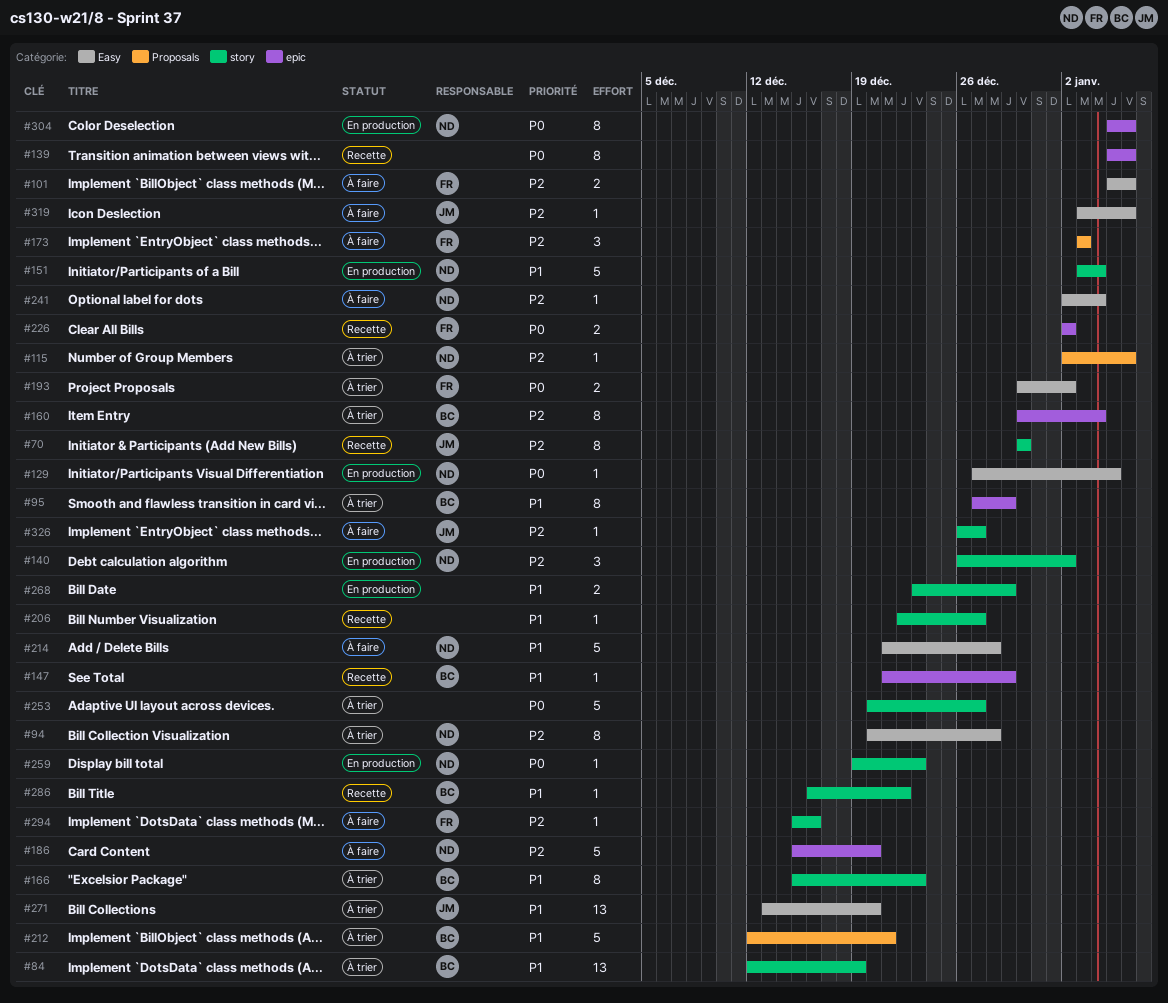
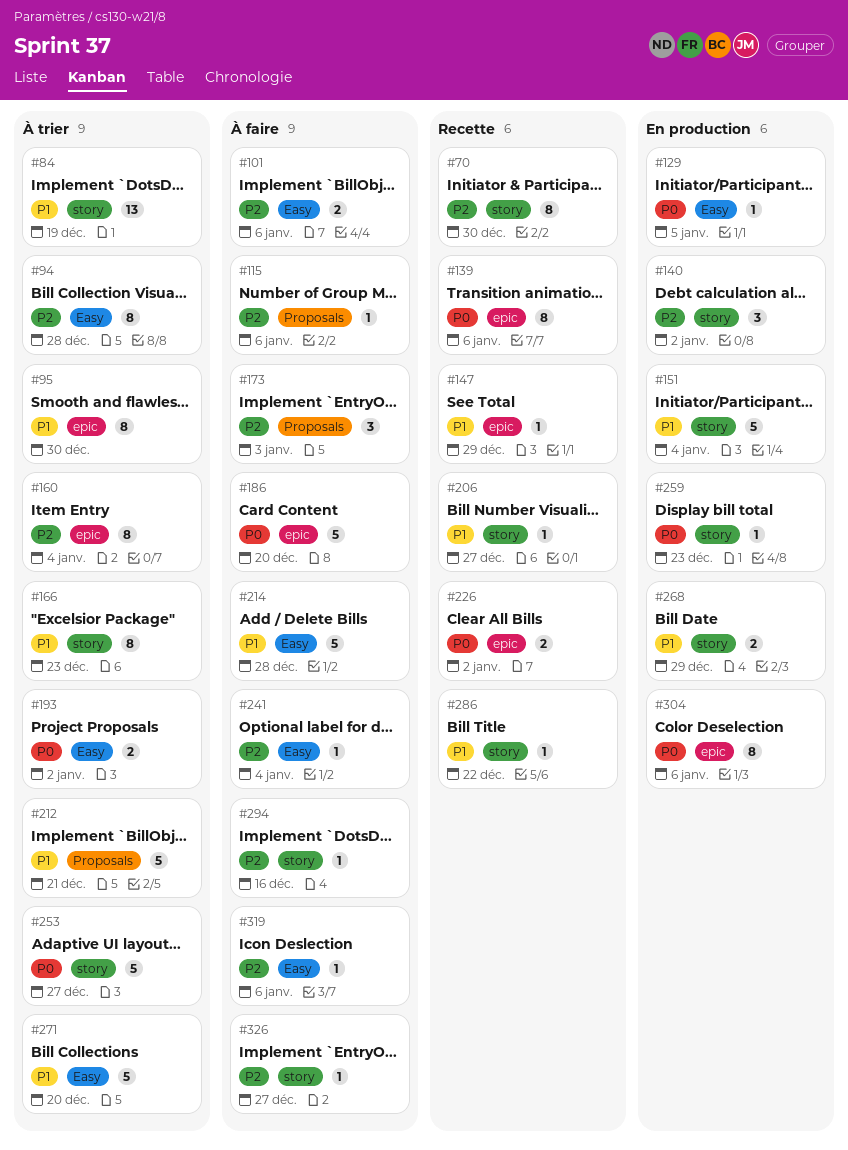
#95, due: Dec 29 -> Dec 30
#115, status: À trier -> À faire
#186, priority: P2 -> P0
#271, estimate: 13 -> 5

